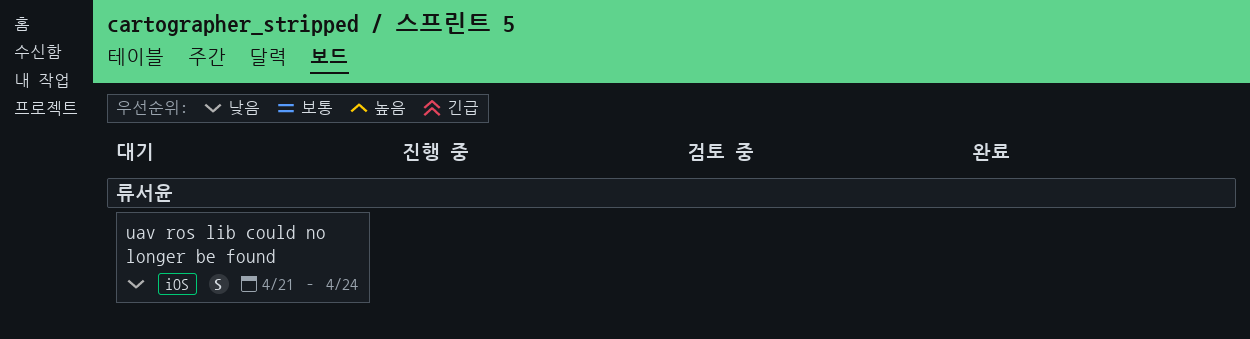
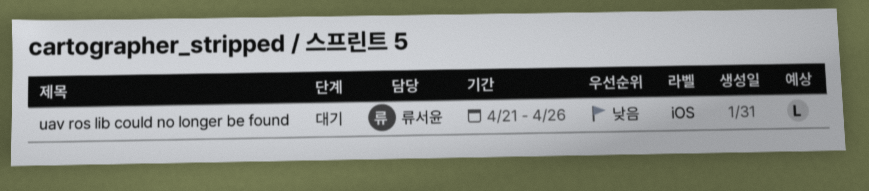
uav ros lib could no longer be found, estimate: S -> L
uav ros lib could no longer be found, due: Apr 24 -> Apr 26

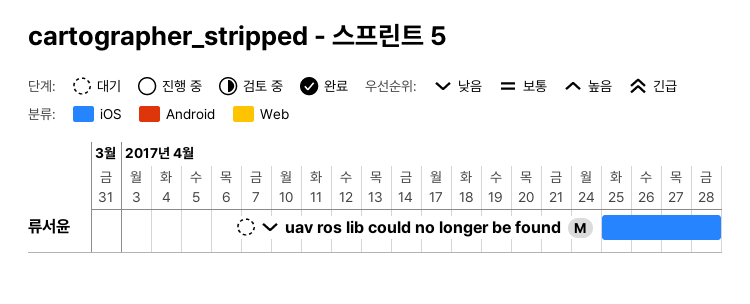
uav ros lib could no longer be found, estimate: L -> M
uav ros lib could no longer be found, start: Apr 21 -> Apr 25
uav ros lib could no longer be found, due: Apr 26 -> Apr 28

